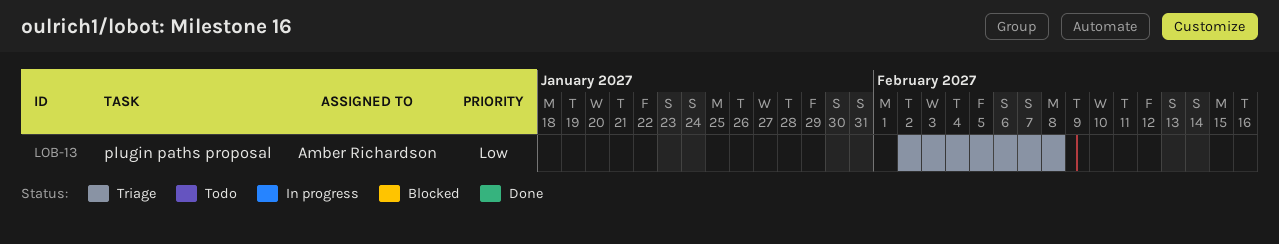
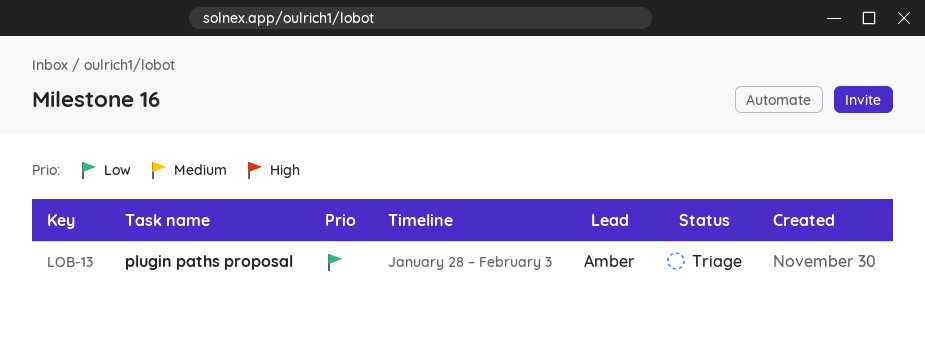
LOB-13, start: Feb 2 -> Jan 28
LOB-13, due: Feb 8 -> Feb 3

